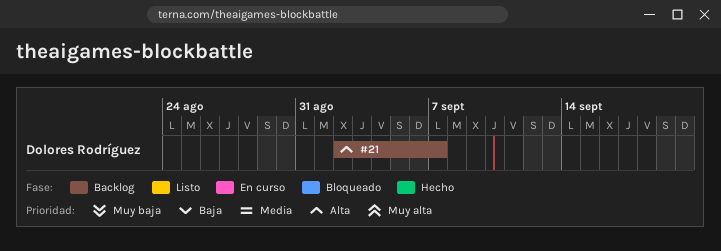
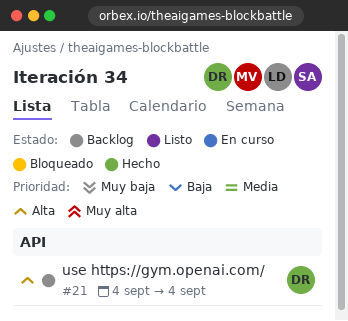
#21, start: Sep 2 -> Sep 4
#21, due: Sep 7 -> Sep 4

